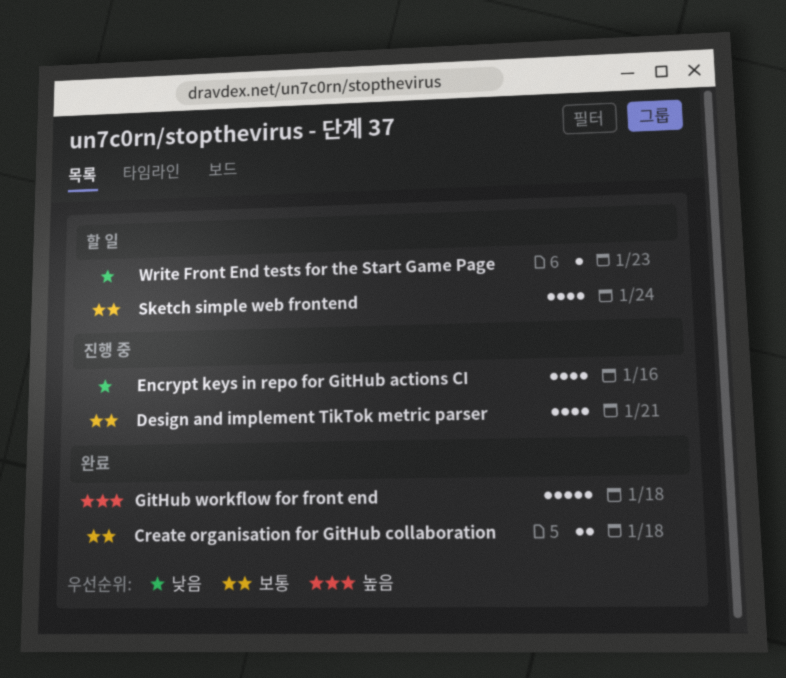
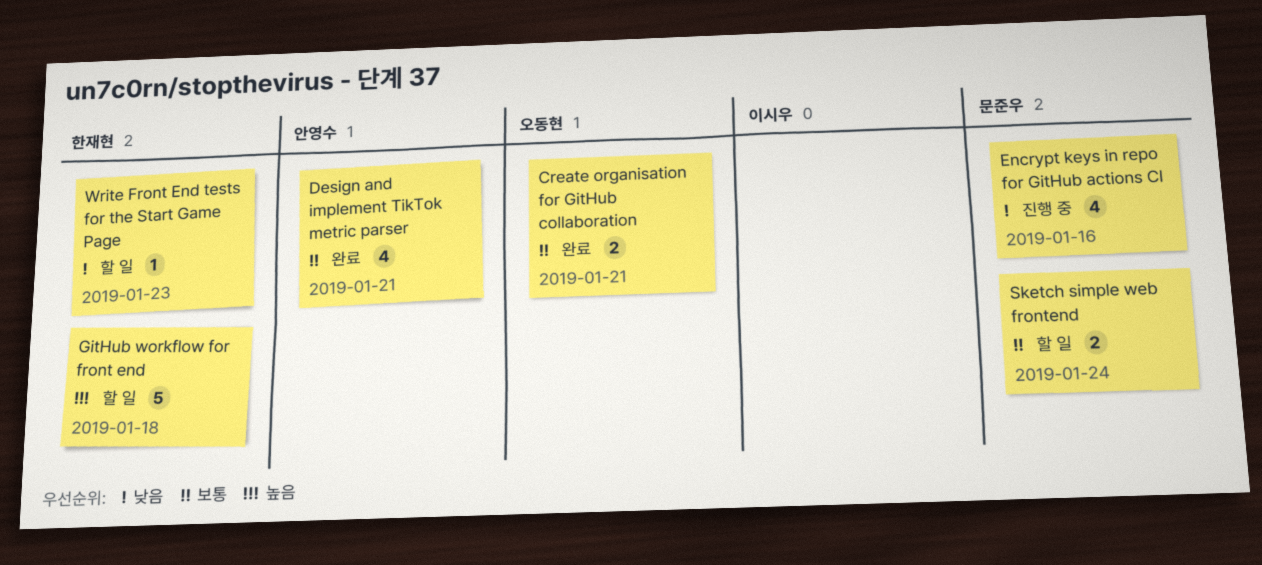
Create organisation for GitHub collaboration, due: Jan 18 -> Jan 21
Design and implement TikTok metric parser, status: 진행 중 -> 완료
GitHub workflow for front end, status: 완료 -> 할 일
Sketch simple web frontend, estimate: 4 -> 2

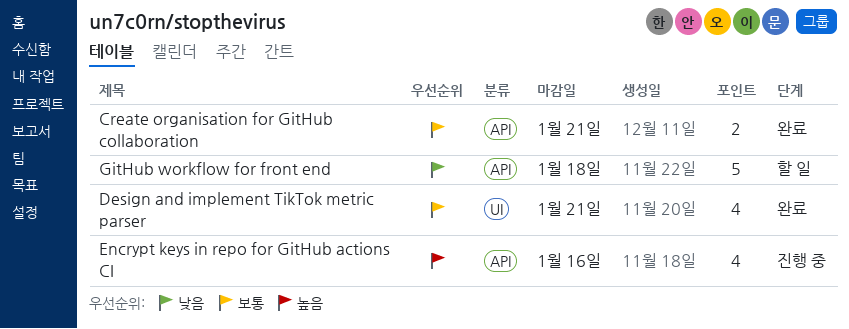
Encrypt keys in repo for GitHub actions CI, priority: 낮음 -> 높음
GitHub workflow for front end, priority: 높음 -> 낮음
Sketch simple web frontend: present -> none
Write Front End tests for the Start Game Page: present -> none

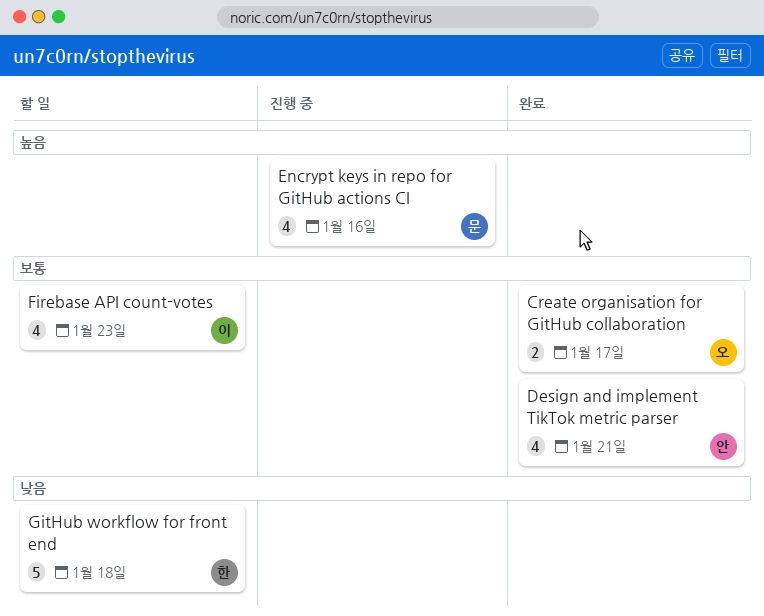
Create organisation for GitHub collaboration, due: Jan 21 -> Jan 17
Firebase API count-votes: none -> present

